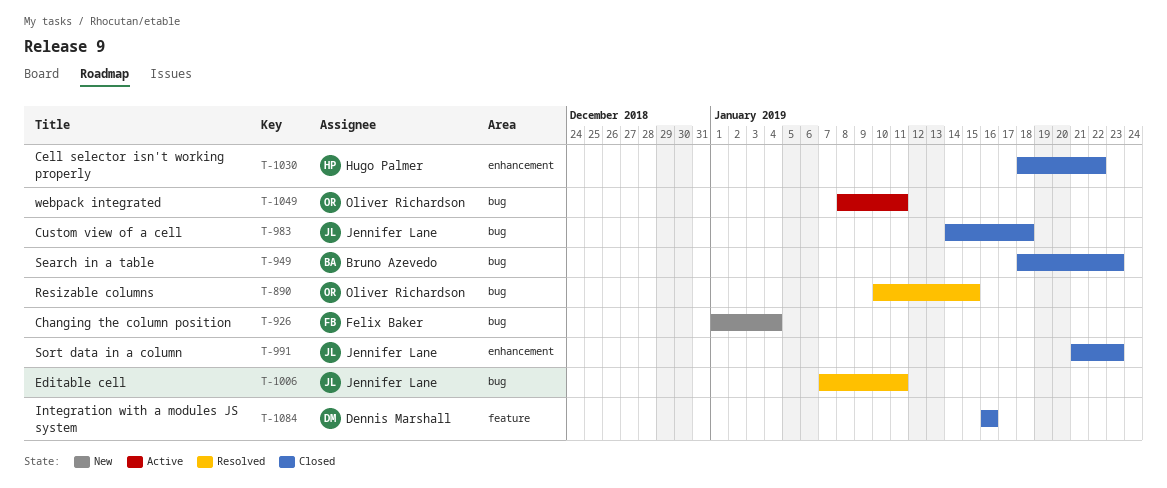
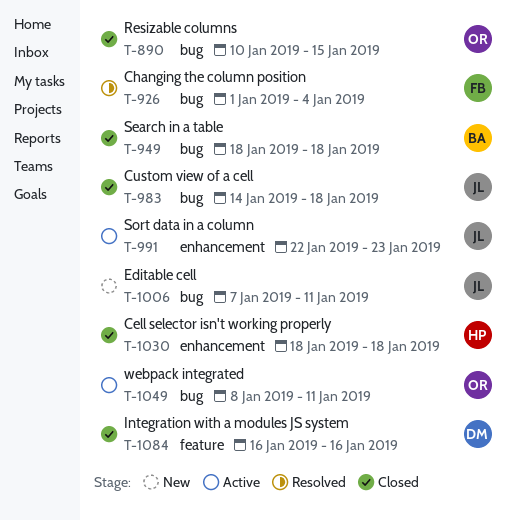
T-890, status: Resolved -> Closed
T-926, status: New -> Resolved
T-949, due: Jan 23 -> Jan 18
T-991, status: Closed -> Active
T-991, start: Jan 21 -> Jan 22
T-1006, status: Resolved -> New
T-1030, due: Jan 22 -> Jan 18

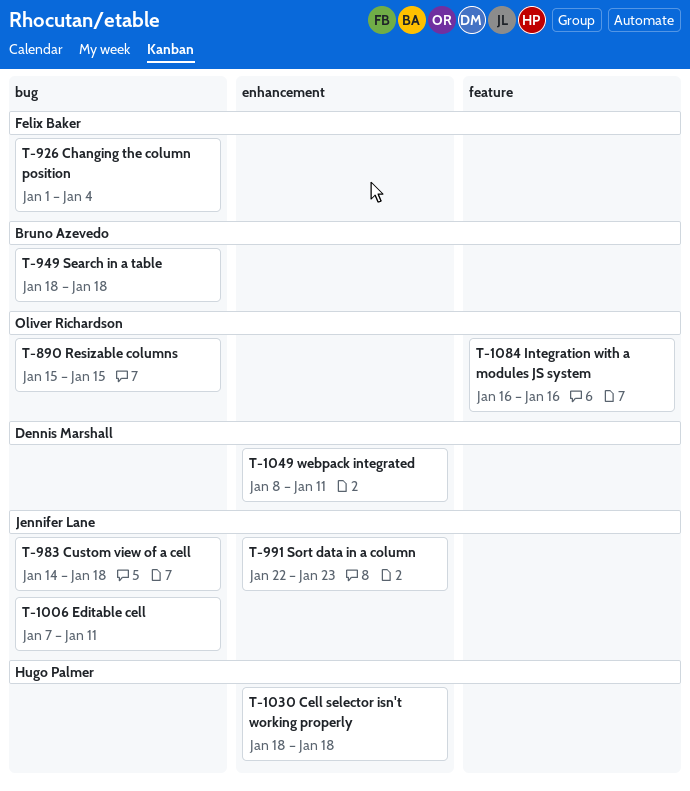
T-890, start: Jan 10 -> Jan 15
T-1049, owner: Oliver Richardson -> Dennis Marshall
T-1049, label: bug -> enhancement
T-1084, owner: Dennis Marshall -> Oliver Richardson

